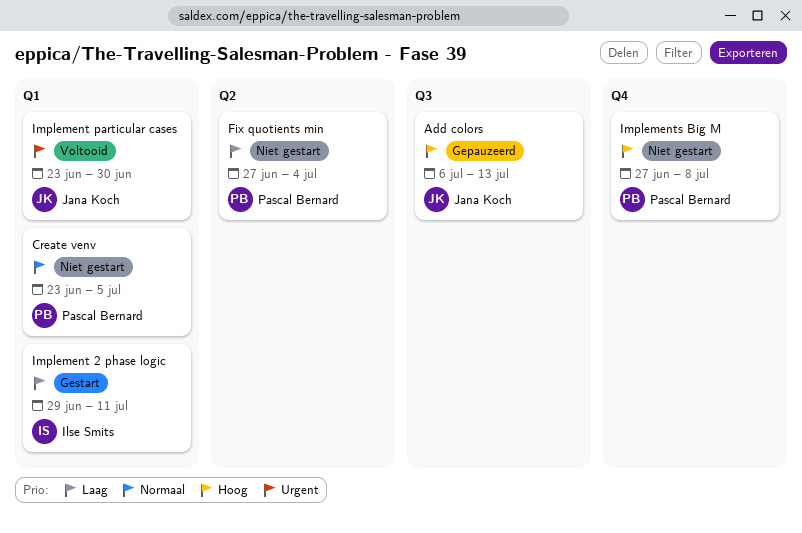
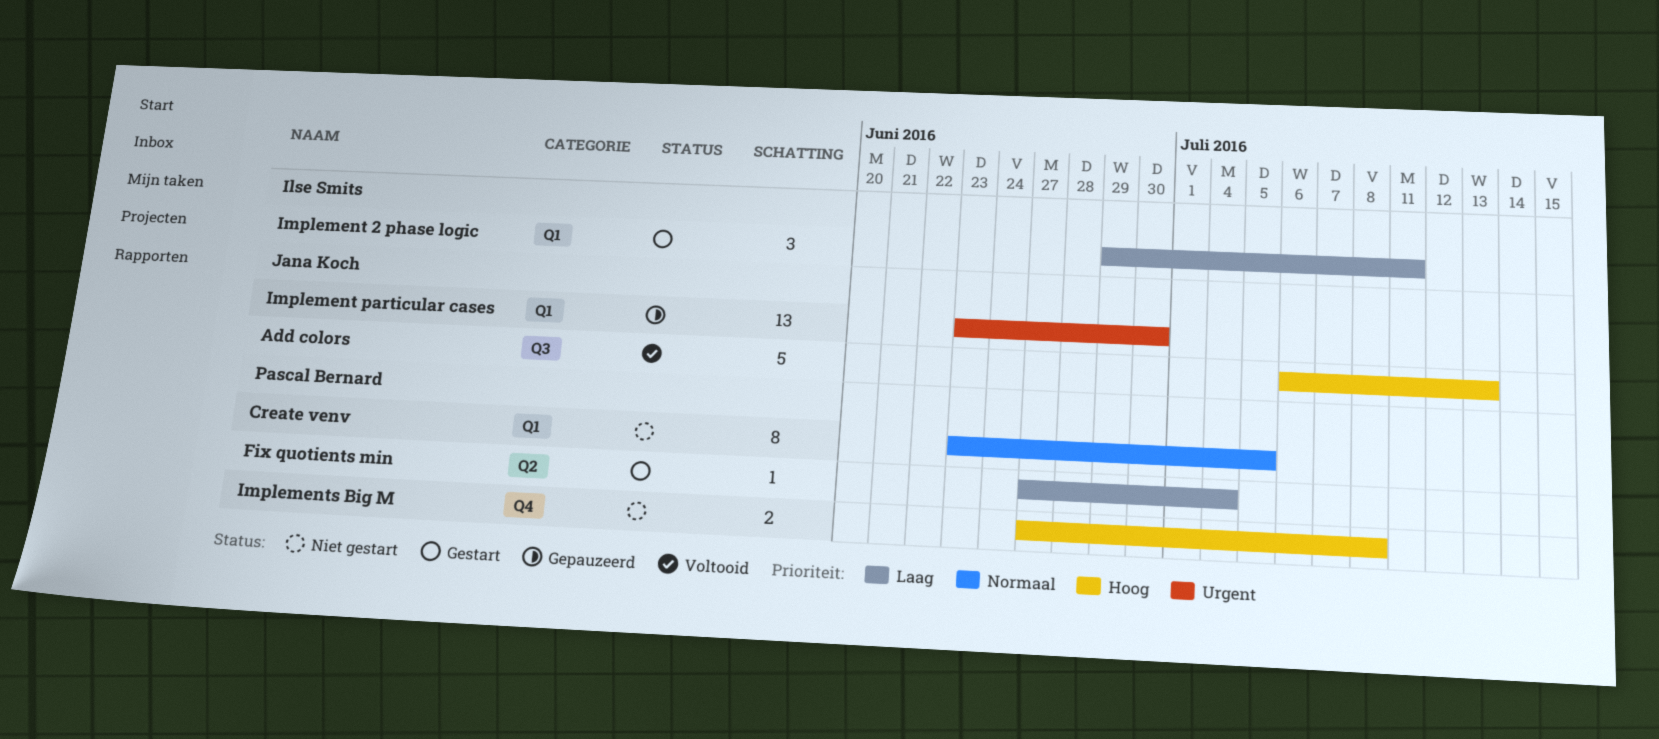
Add colors, status: Gepauzeerd -> Voltooid
Fix quotients min, status: Niet gestart -> Gestart
Implement particular cases, status: Voltooid -> Gepauzeerd

